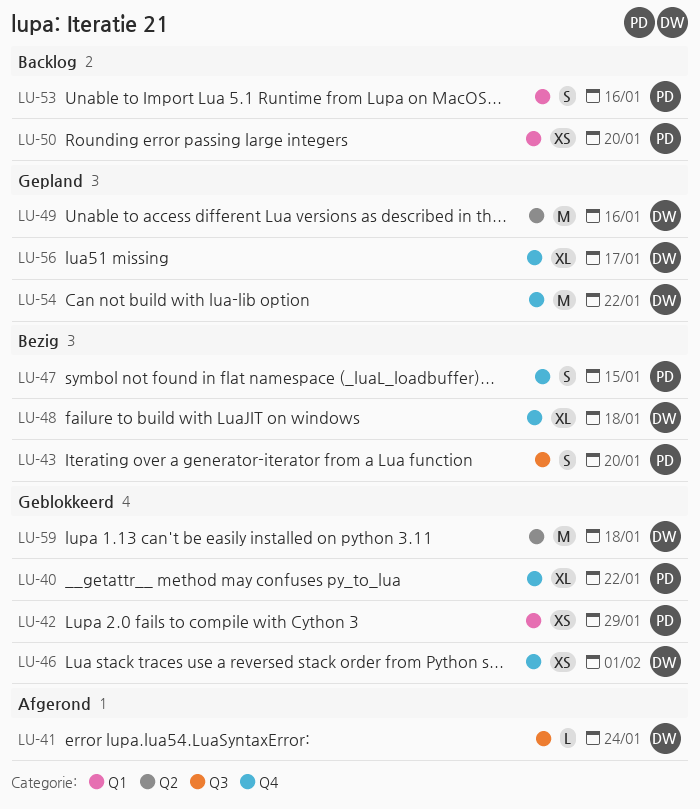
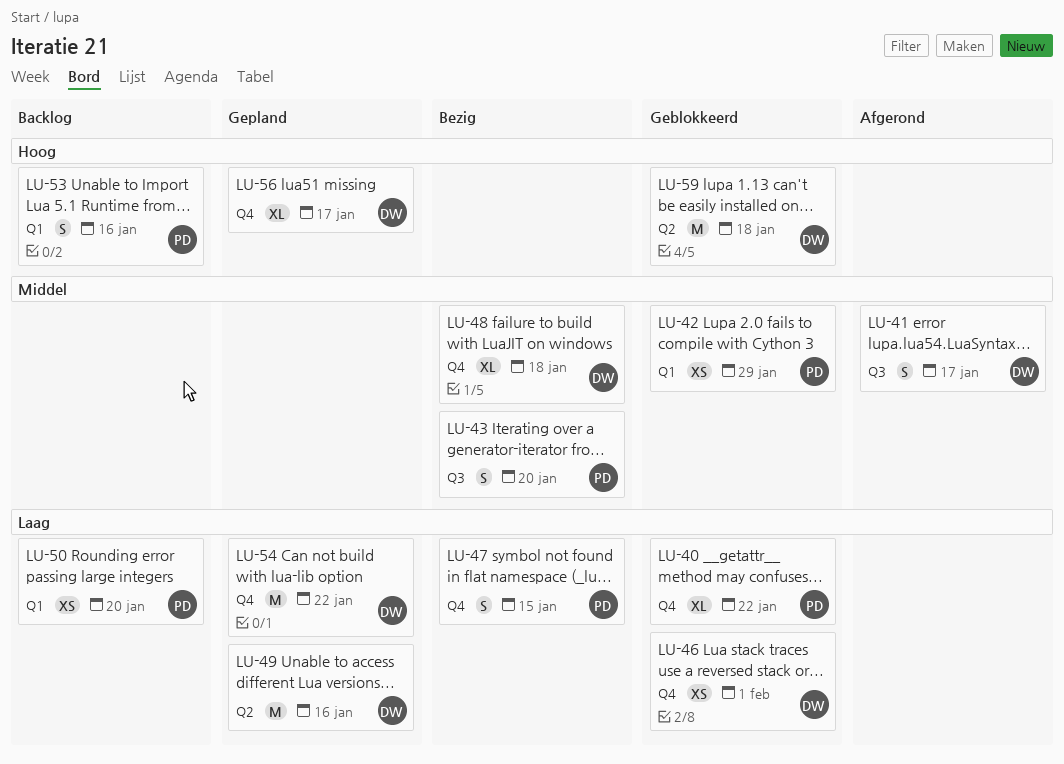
LU-41, estimate: L -> S
LU-41, due: Jan 24 -> Jan 17

